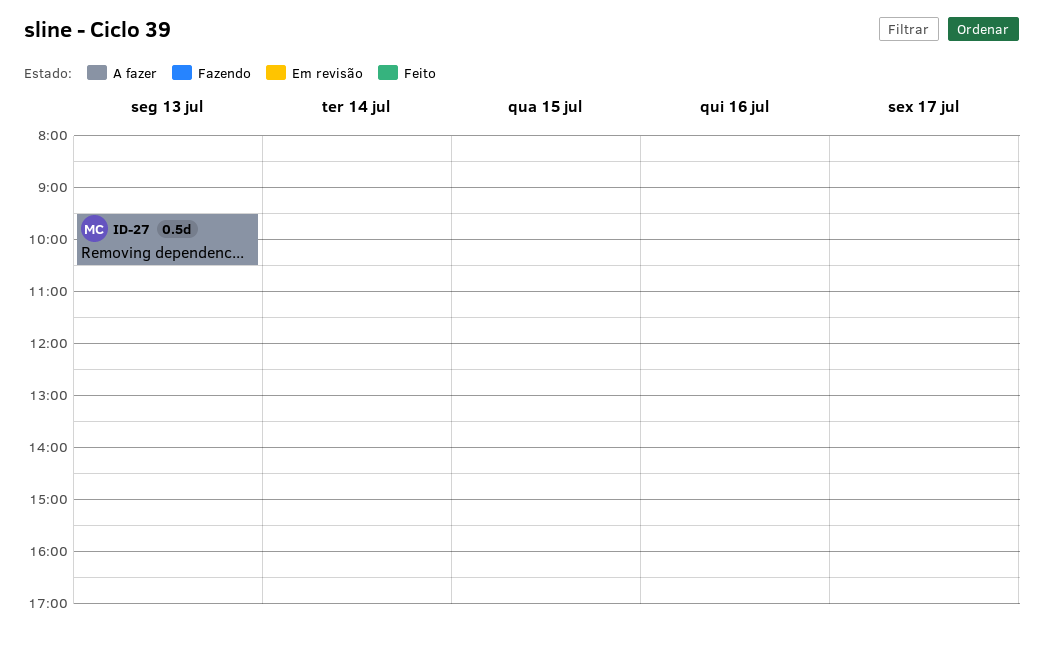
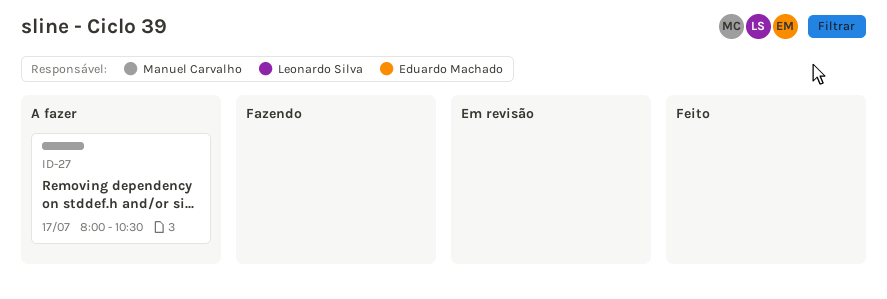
ID-27, day: Jul 13 -> Jul 17
ID-27, begins: 09:30 -> 08:00

